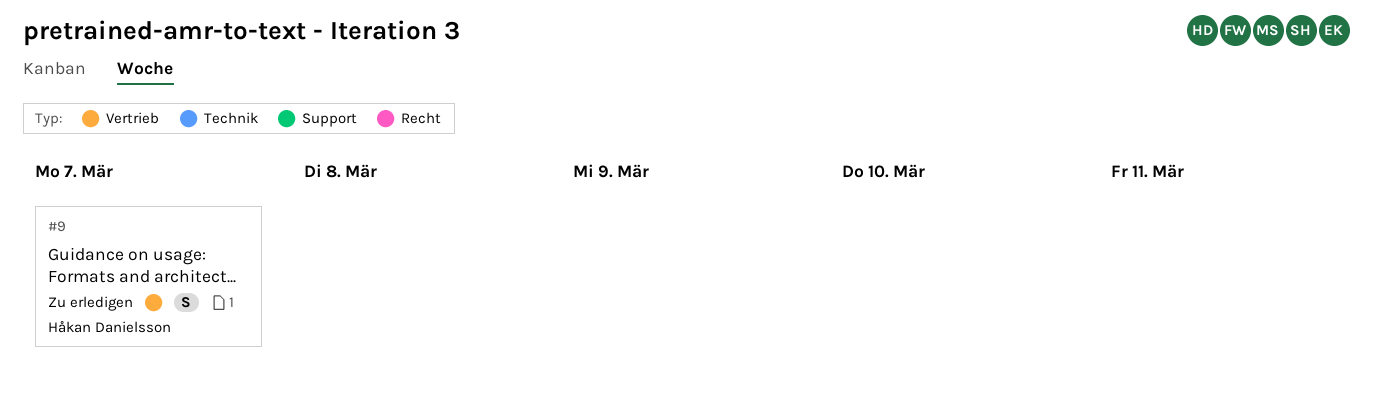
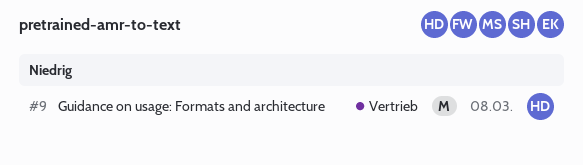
#9, estimate: S -> M
#9, due: Mar 7 -> Mar 8

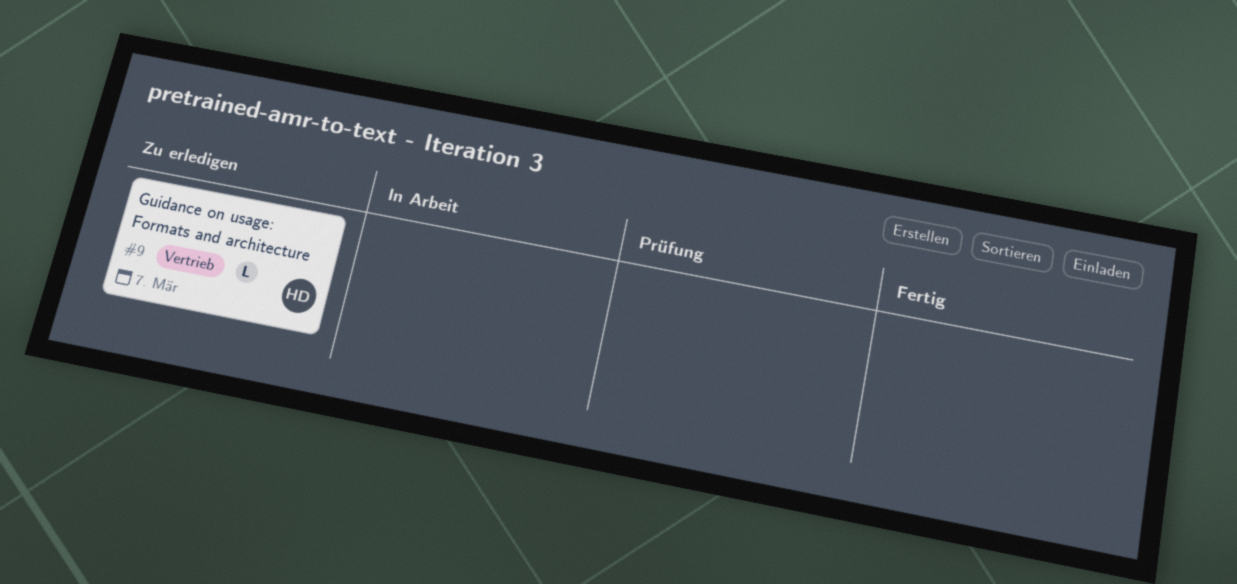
#9, estimate: M -> L
#9, due: Mar 8 -> Mar 7

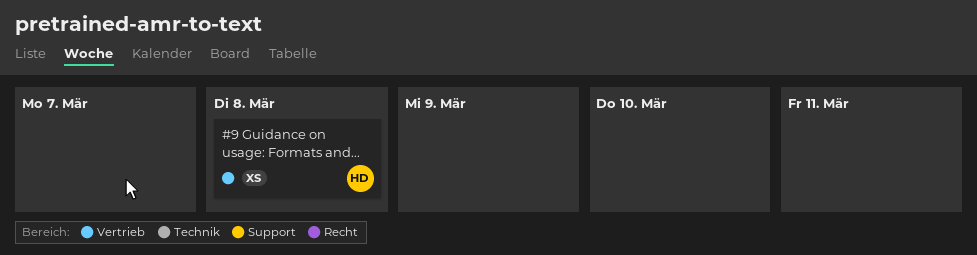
#9, estimate: L -> XS
#9, due: Mar 7 -> Mar 8

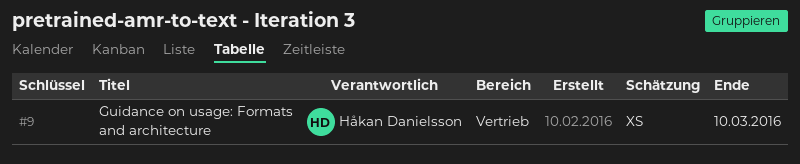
#9, due: Mar 8 -> Mar 10

